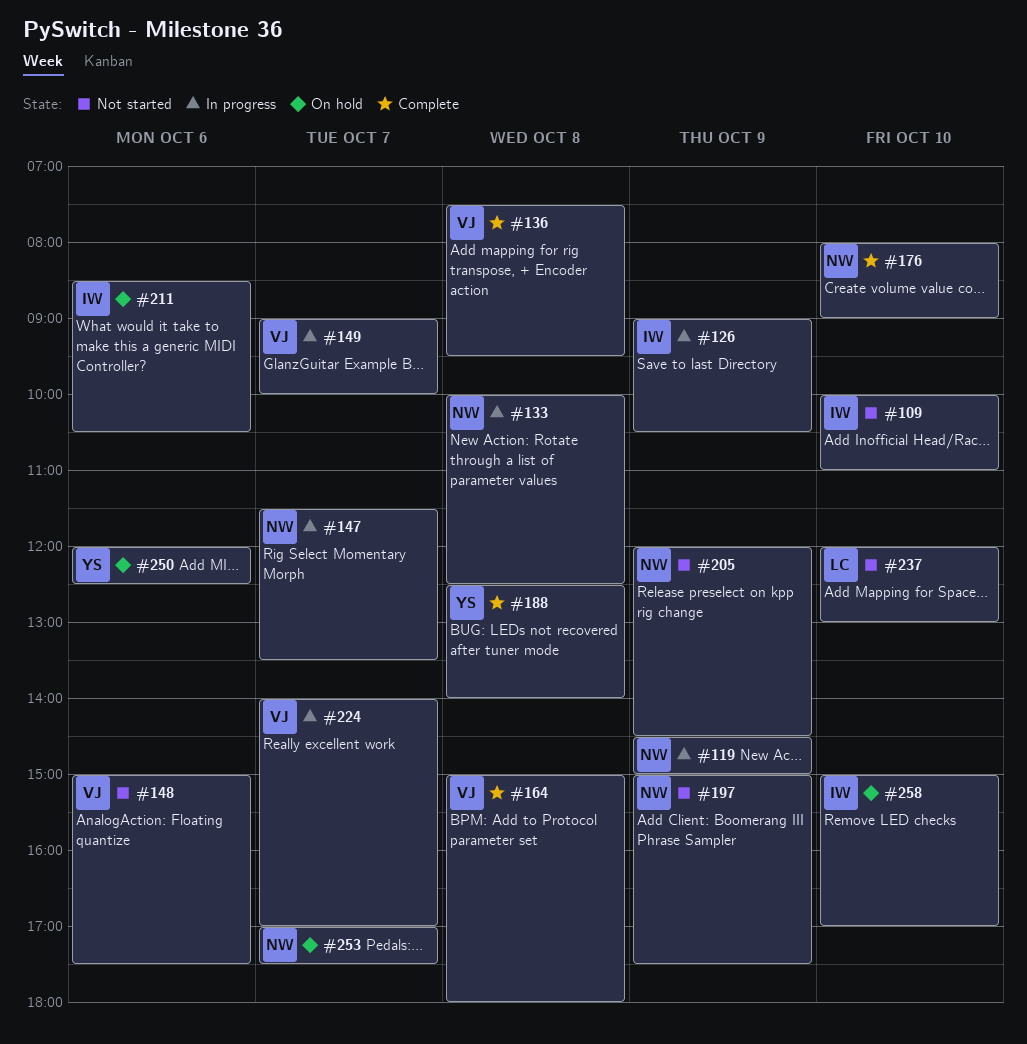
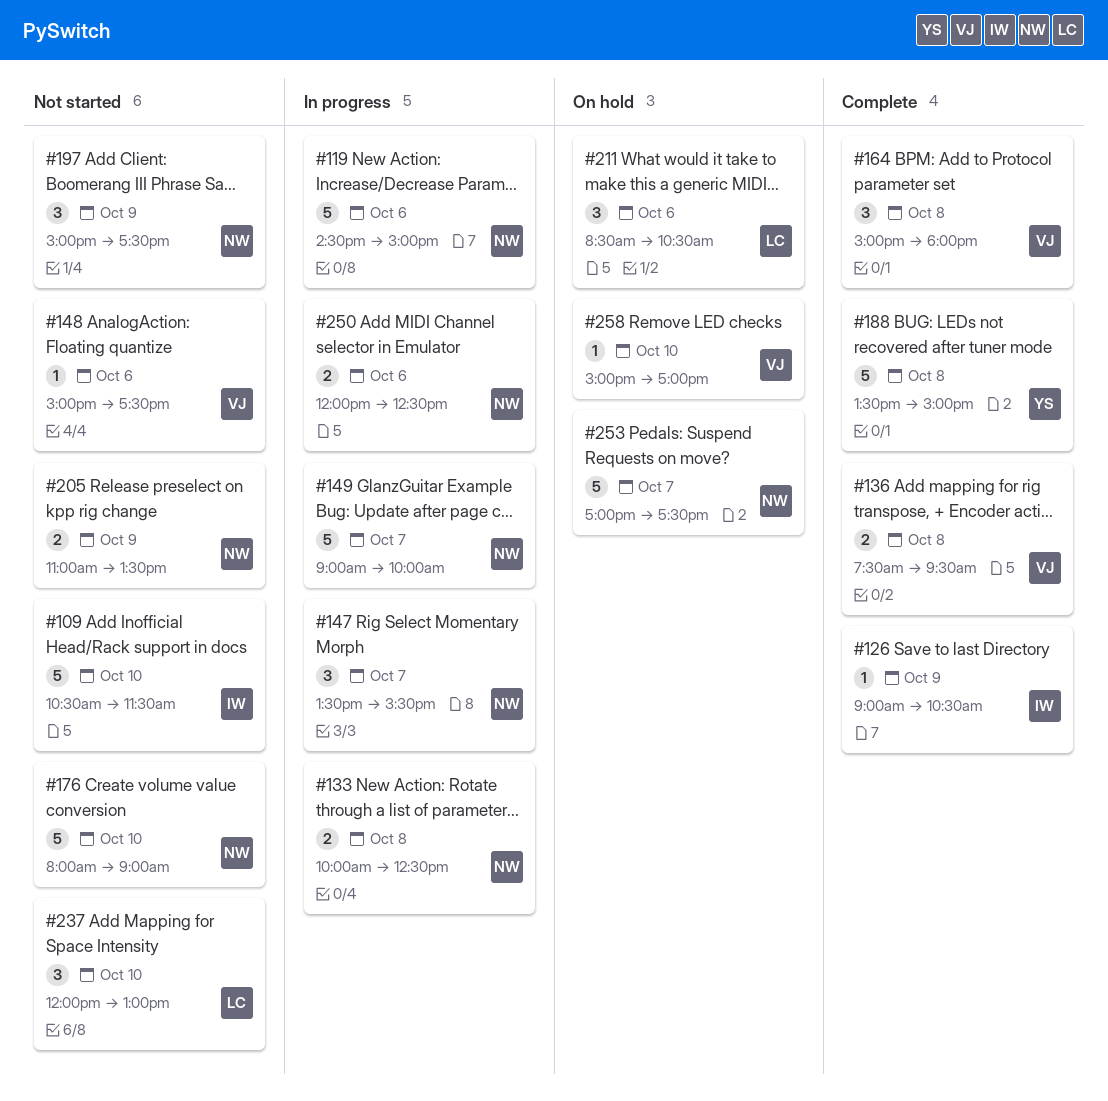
#109, begins: 10:00 -> 10:30
#109, ends: 11:00 -> 11:30
#119, day: Oct 9 -> Oct 6
#126, status: In progress -> Complete
#147, begins: 11:30 -> 13:30
#147, ends: 13:30 -> 15:30
#149, owner: VJ -> NW
#176, status: Complete -> Not started
#188, begins: 12:30 -> 13:30
#188, ends: 14:00 -> 15:00
#205, begins: 12:00 -> 11:00
#205, ends: 14:30 -> 13:30
#211, owner: IW -> LC
#224: present -> none
#250, status: On hold -> In progress
#250, owner: YS -> NW
#258, owner: IW -> VJ

